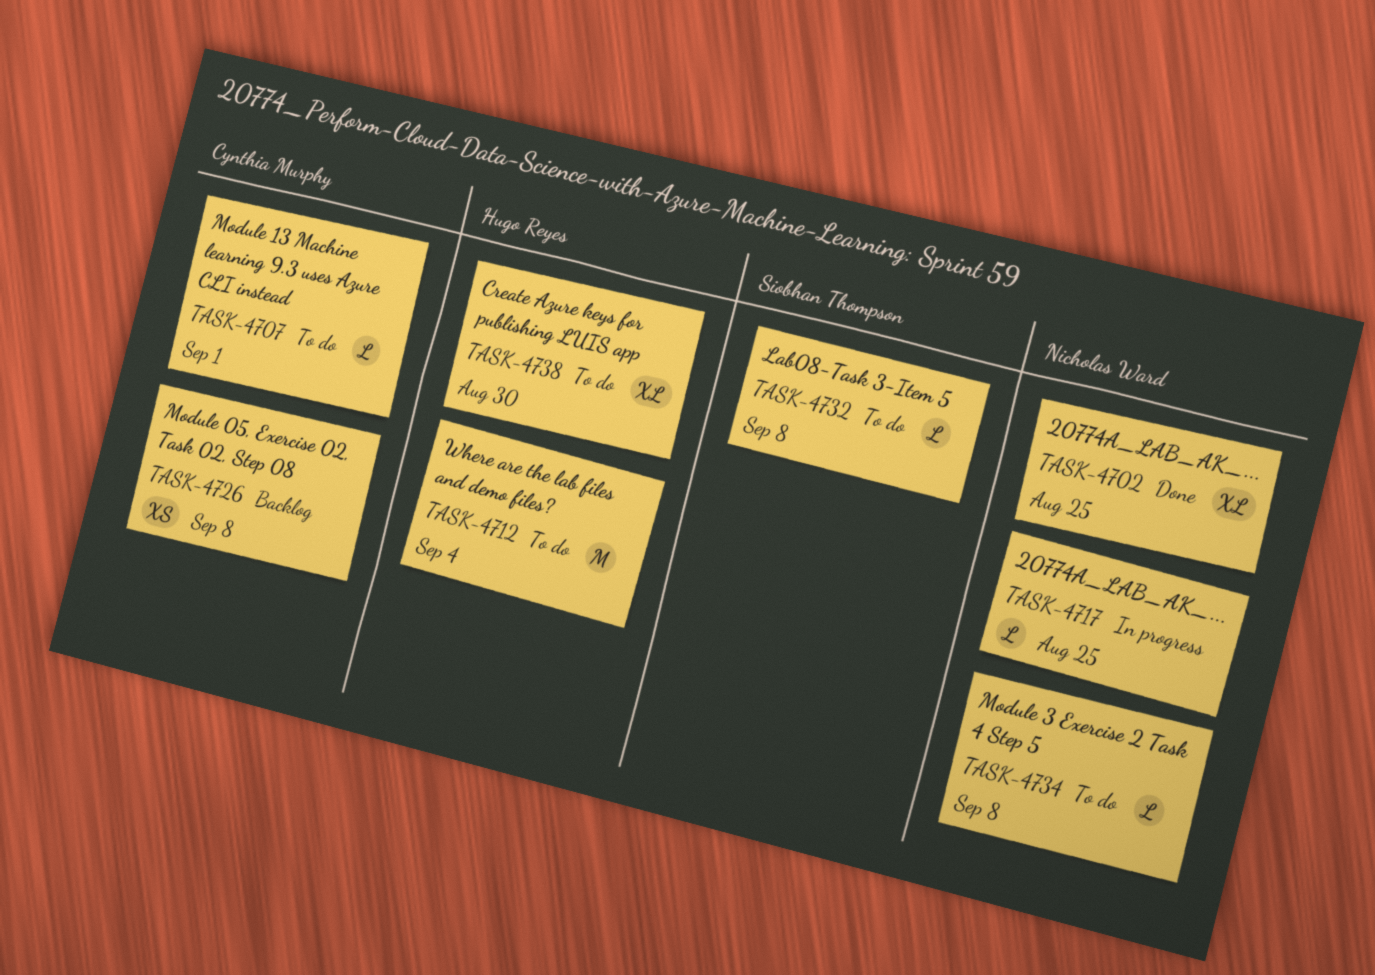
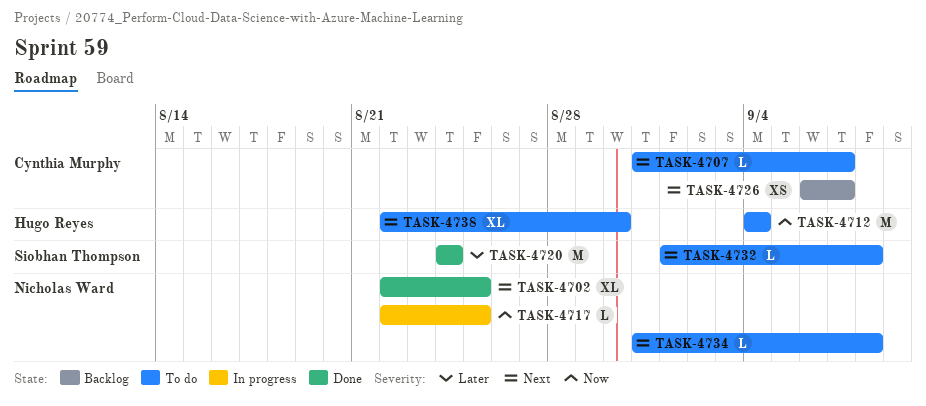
TASK-4707, due: Sep 1 -> Sep 7
TASK-4720: none -> present
TASK-4726, due: Sep 8 -> Sep 7

